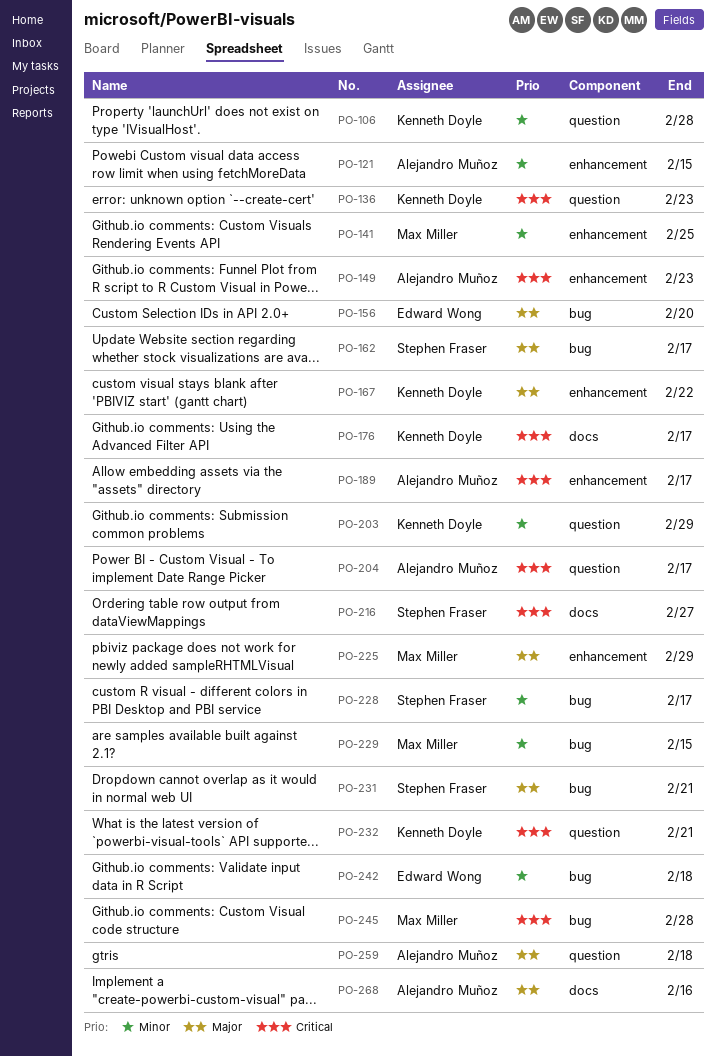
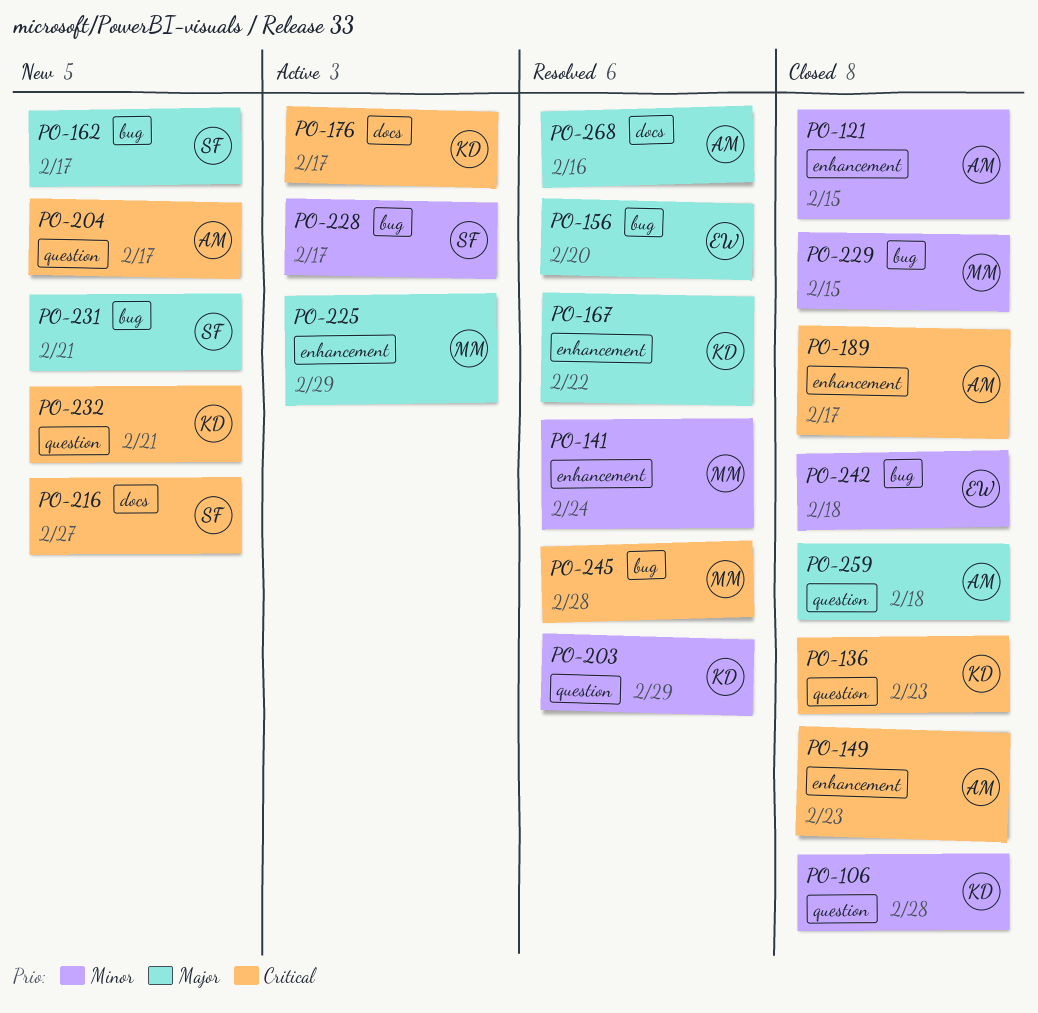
PO-141, due: Feb 25 -> Feb 24

